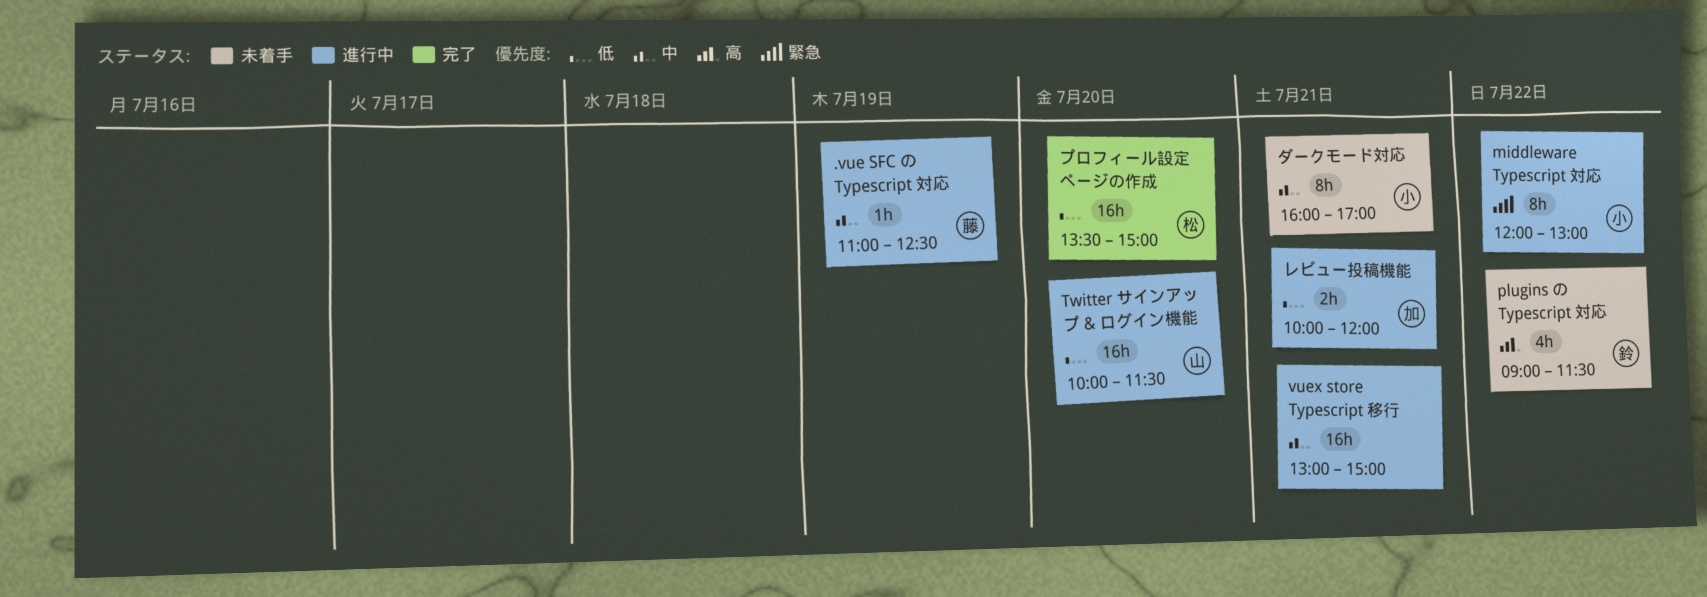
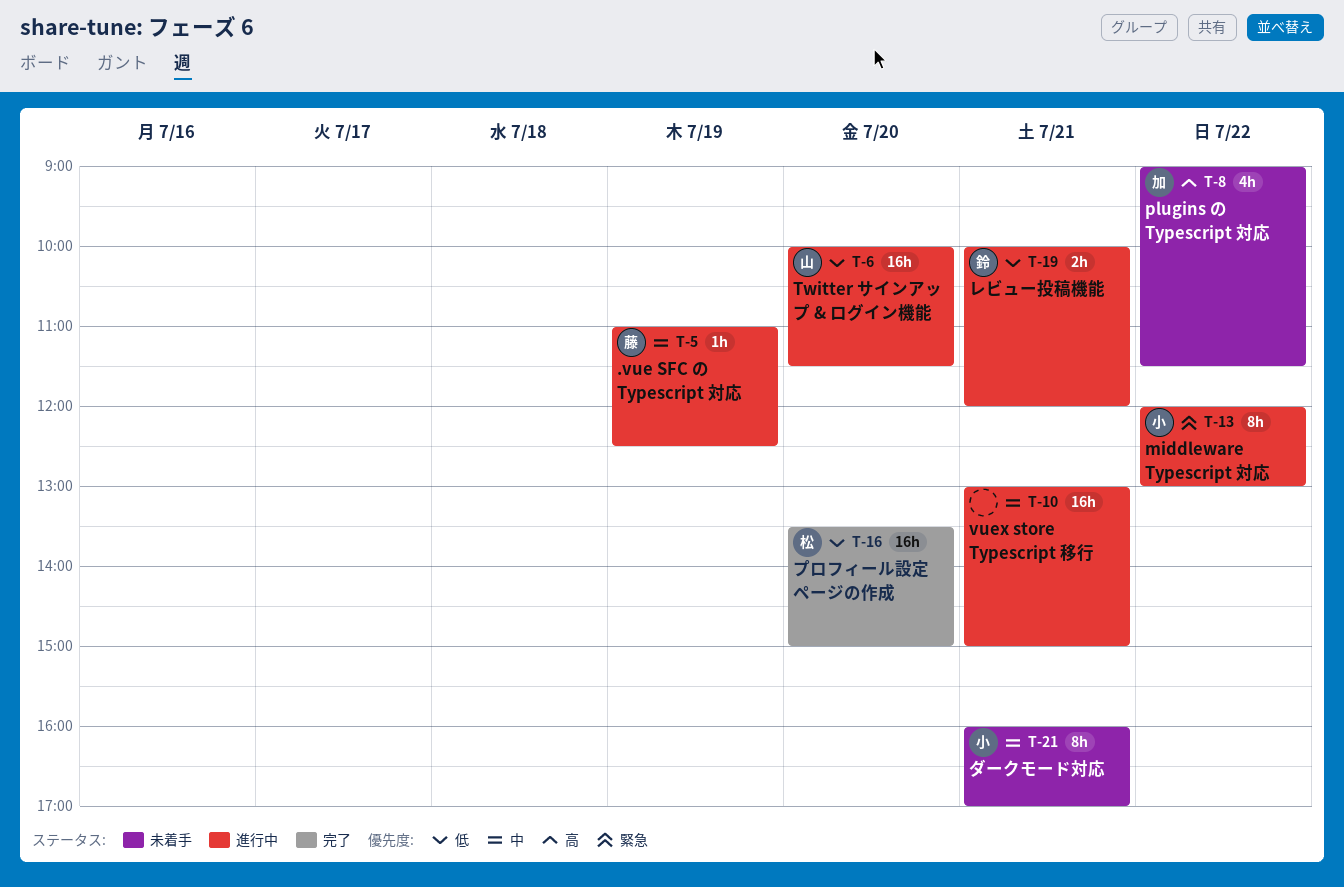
plugins の Typescript 対応, owner: 鈴 -> 加
レビュー投稿機能, owner: 加 -> 鈴

